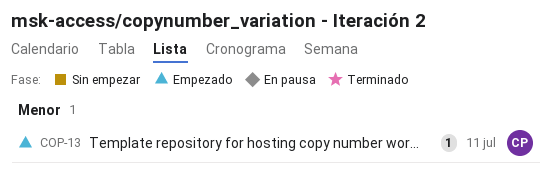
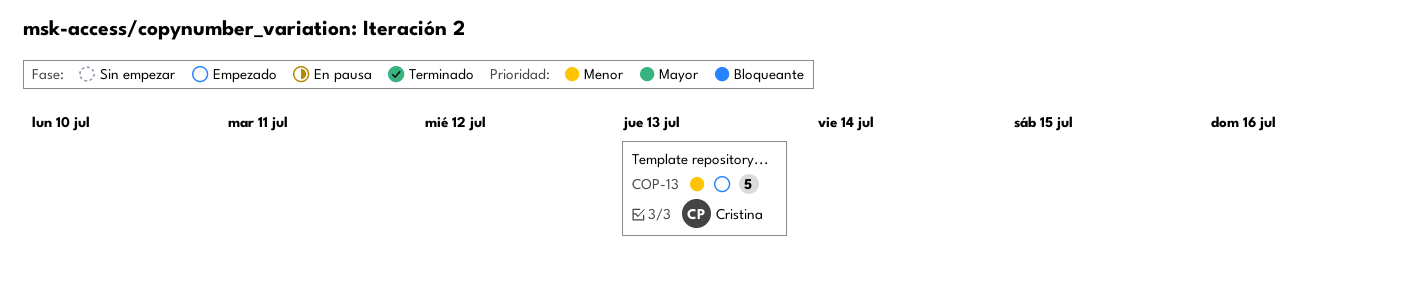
COP-13, estimate: 1 -> 5
COP-13, due: Jul 11 -> Jul 13

